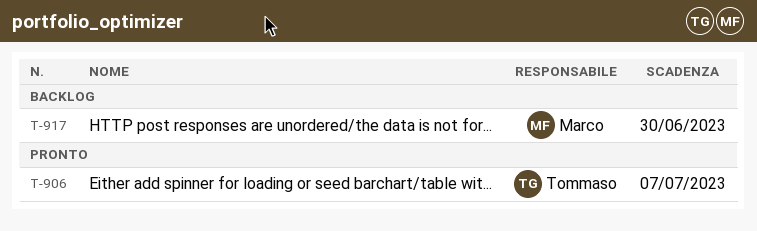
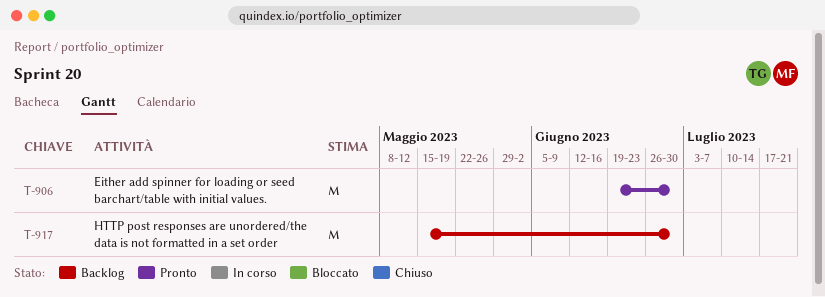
T-906, due: Jul 7 -> Jun 30

